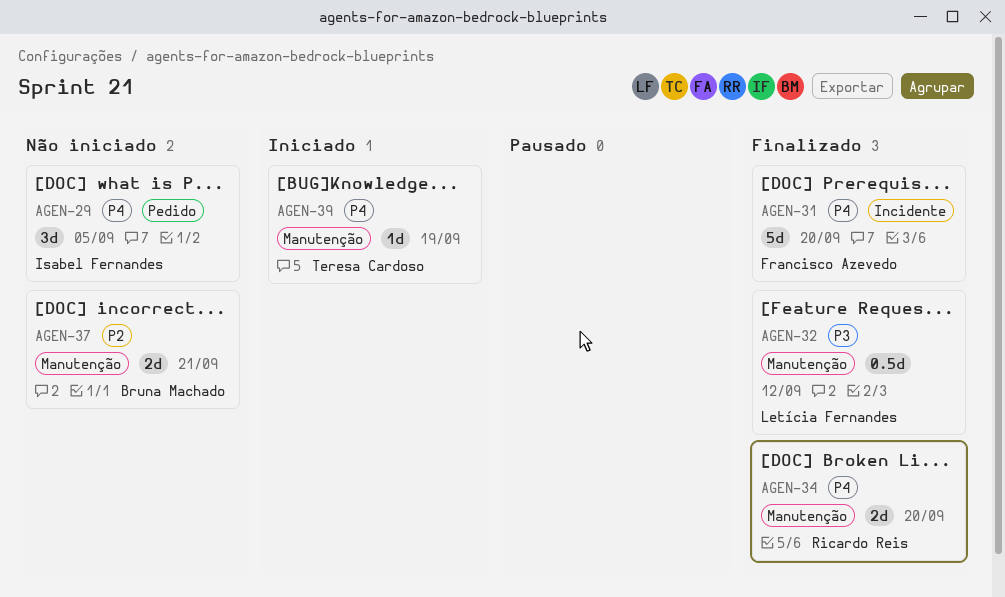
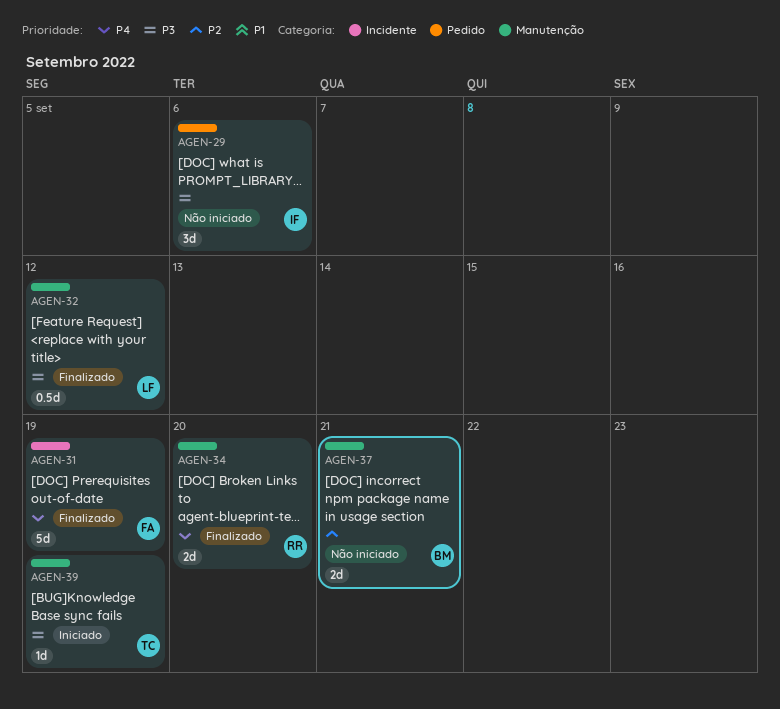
AGEN-29, priority: P4 -> P3
AGEN-29, due: Sep 5 -> Sep 6
AGEN-31, due: Sep 20 -> Sep 19
AGEN-39, priority: P4 -> P3

